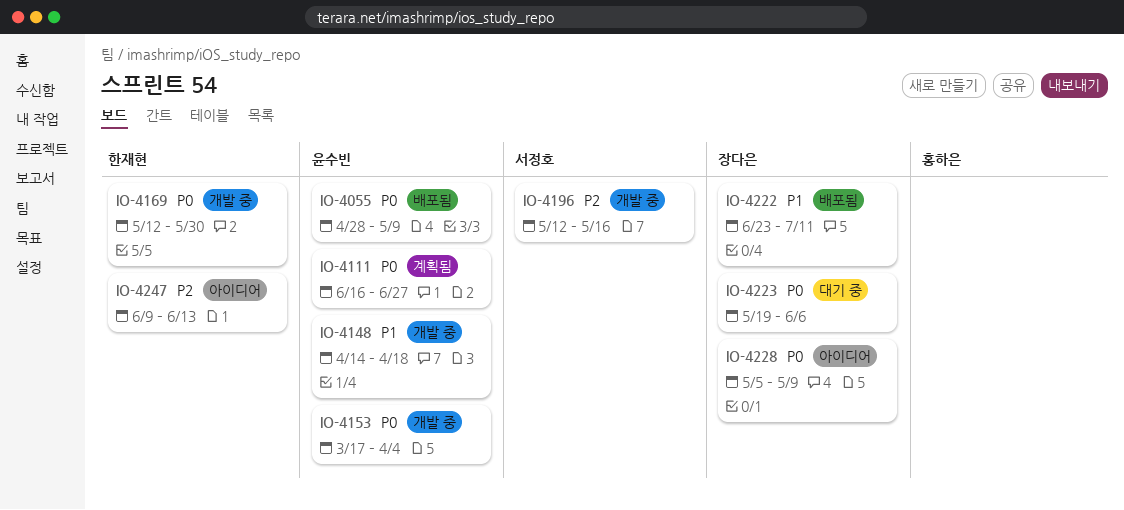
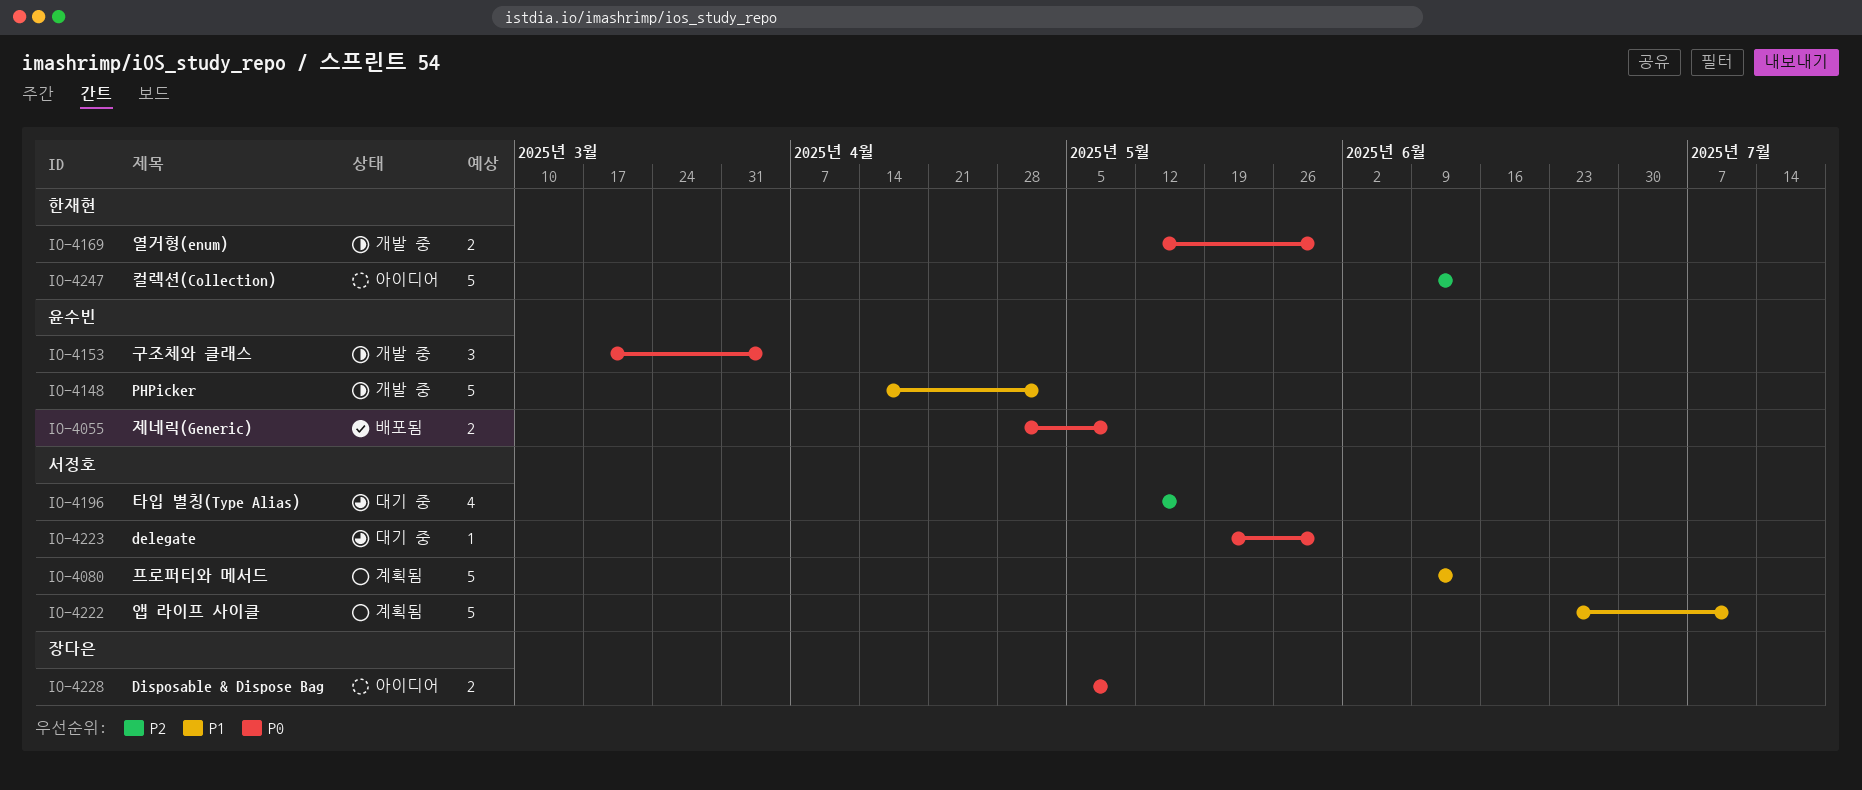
IO-4080: none -> present
IO-4111: present -> none
IO-4148, due: Apr 18 -> May 2
IO-4196, status: 개발 중 -> 대기 중
IO-4222, status: 배포됨 -> 계획됨
IO-4222, owner: 장다은 -> 서정호
IO-4223, owner: 장다은 -> 서정호
IO-4223, due: Jun 6 -> May 30

